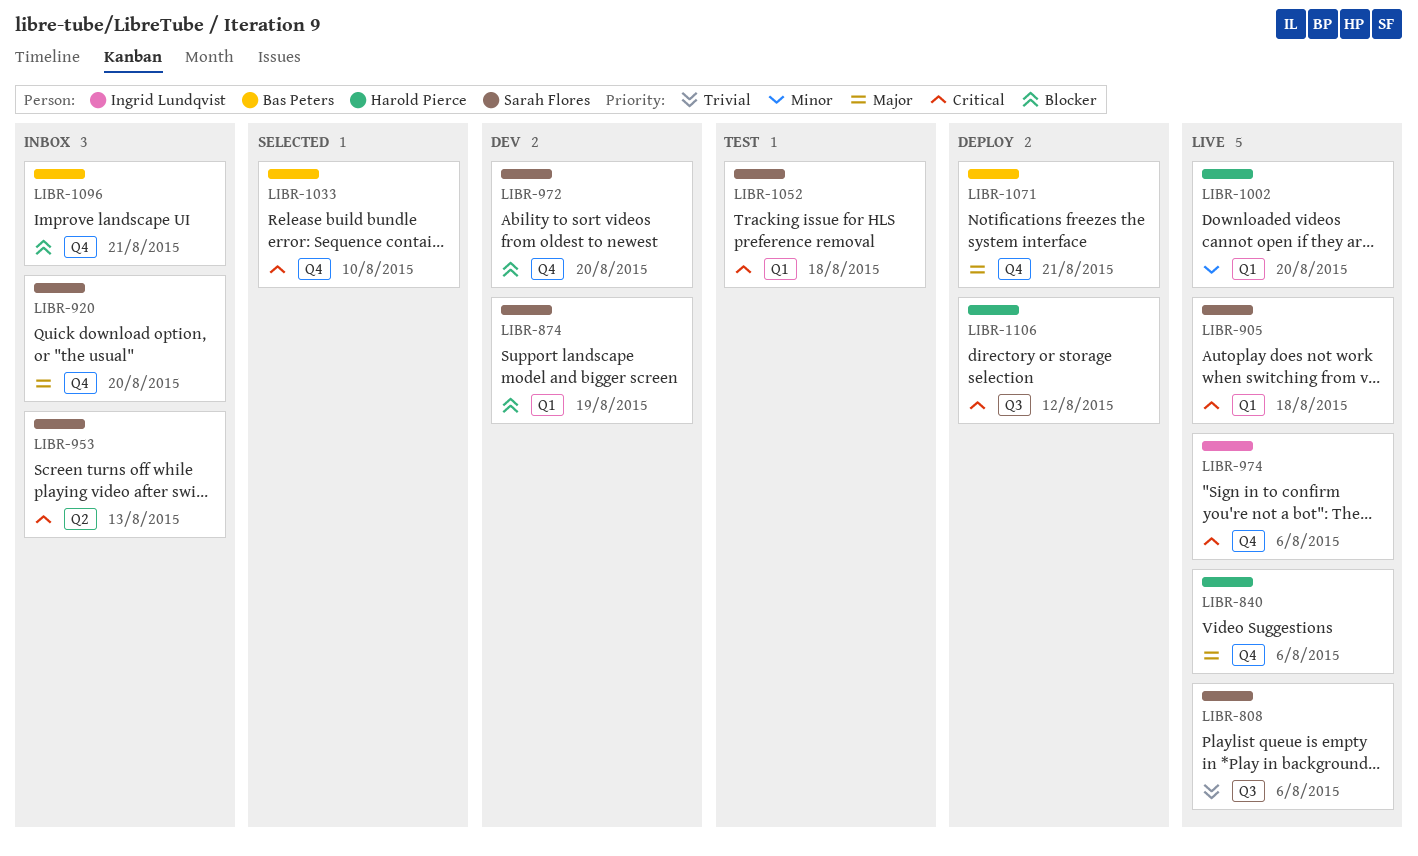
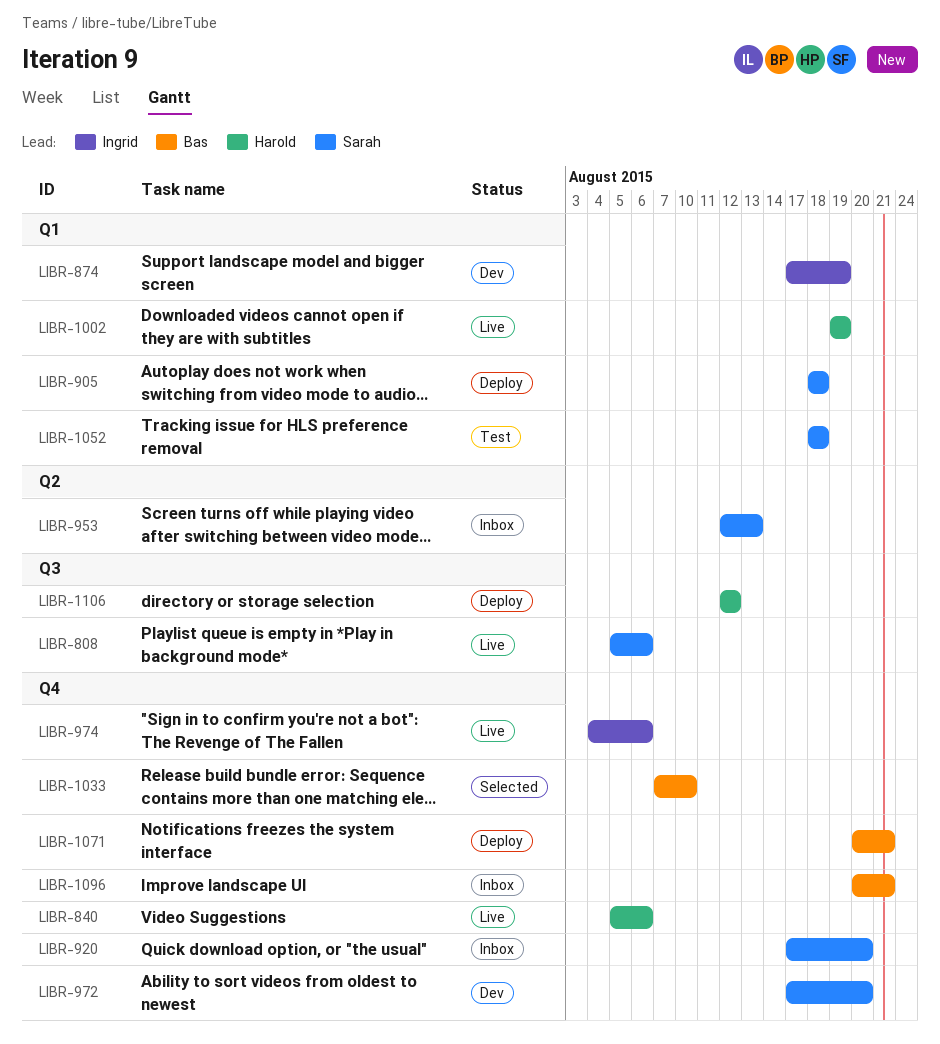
LIBR-874, owner: Sarah Flores -> Ingrid Lundqvist
LIBR-905, status: Live -> Deploy
LIBR-1002, due: Aug 20 -> Aug 19

